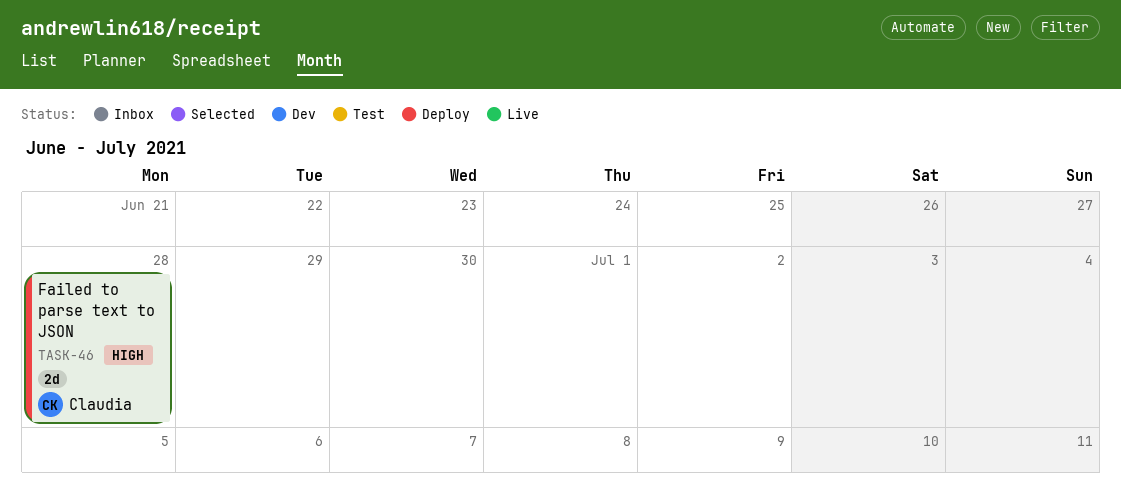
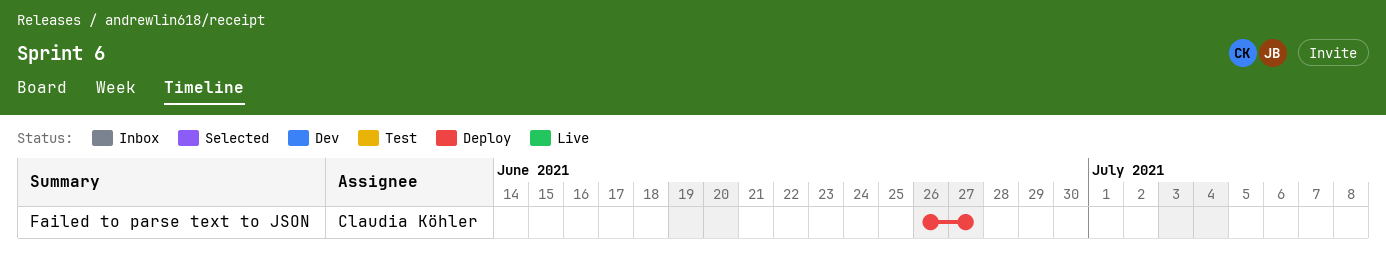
Failed to parse text to JSON, due: Jun 28 -> Jun 27

